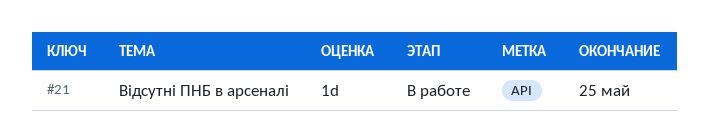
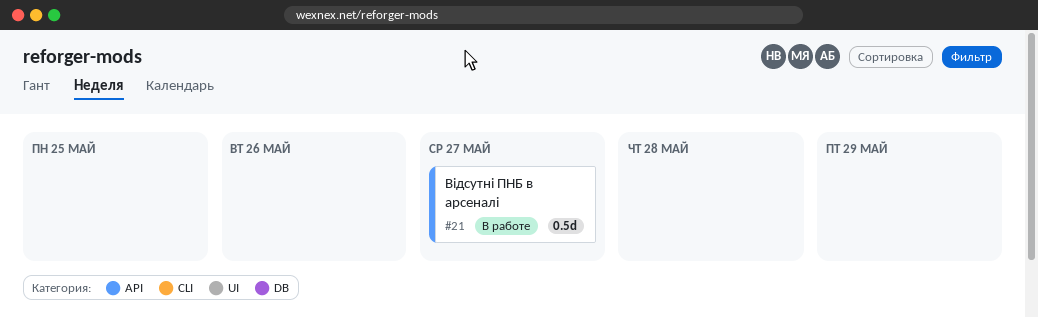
#21, estimate: 1d -> 0.5d
#21, due: May 25 -> May 27

